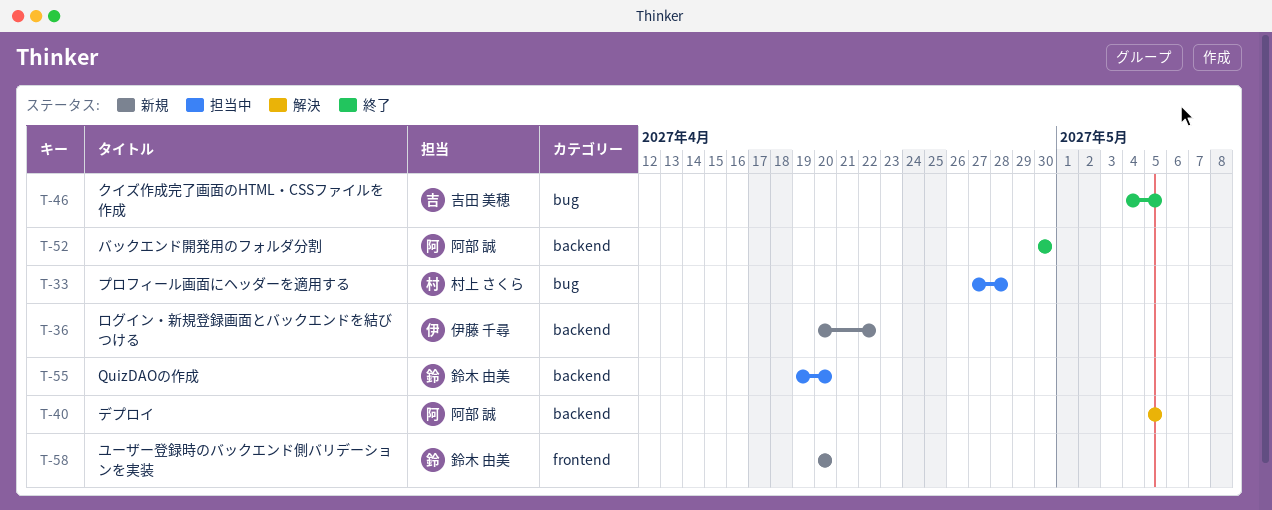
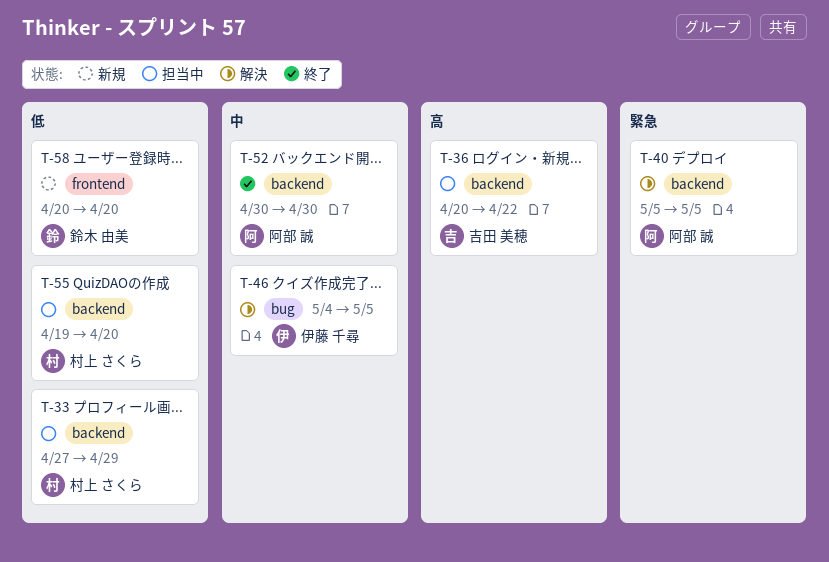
T-33, label: bug -> backend
T-33, due: Apr 28 -> Apr 29
T-36, status: 新規 -> 担当中
T-36, owner: 伊藤 千尋 -> 吉田 美穂
T-46, status: 終了 -> 解決
T-46, owner: 吉田 美穂 -> 伊藤 千尋
T-55, owner: 鈴木 由美 -> 村上 さくら

